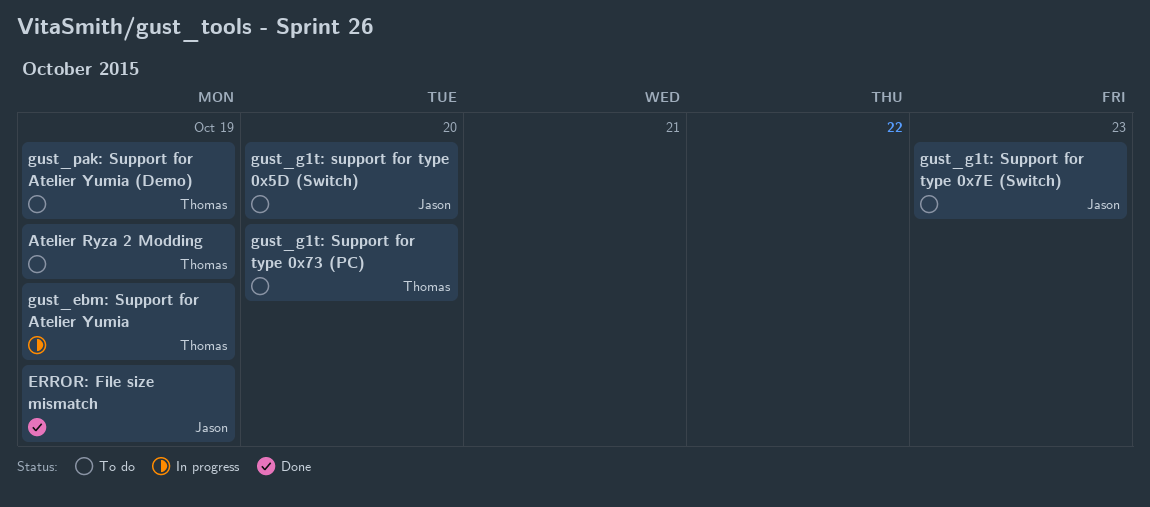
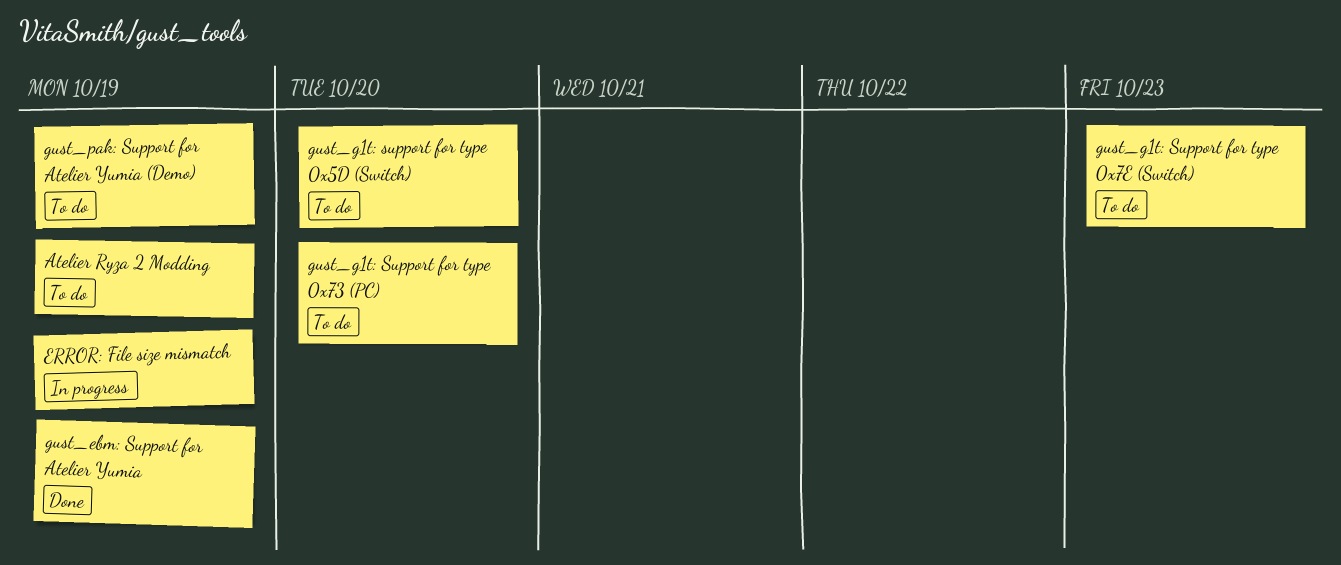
ERROR: File size mismatch, status: Done -> In progress
gust_ebm: Support for Atelier Yumia, status: In progress -> Done

